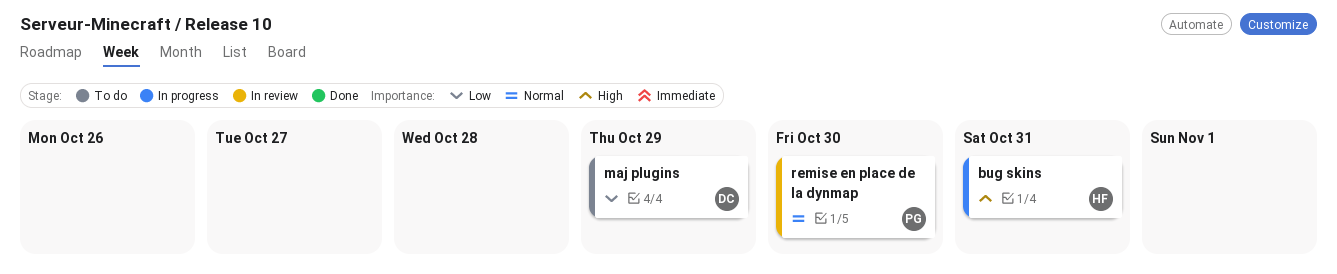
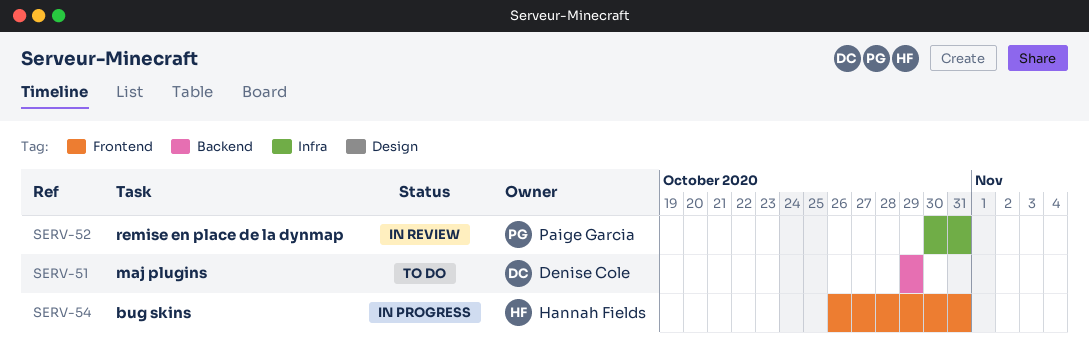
remise en place de la dynmap, due: Oct 30 -> Oct 31

